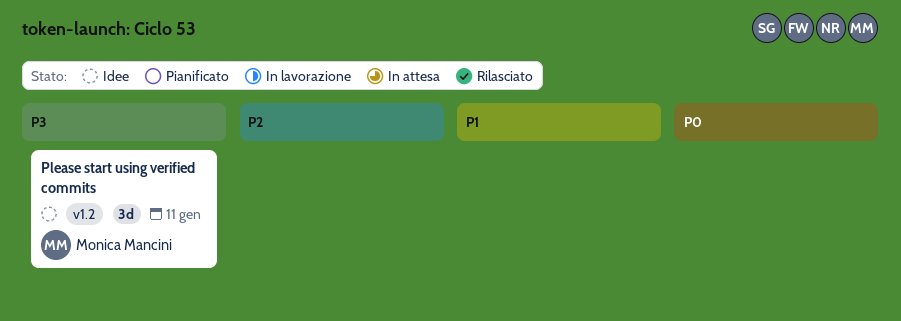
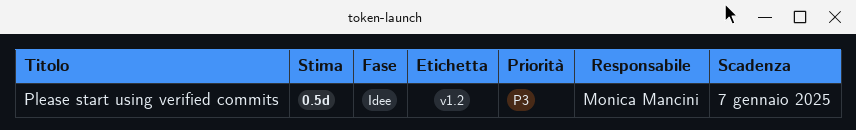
Please start using verified commits, estimate: 3d -> 0.5d
Please start using verified commits, due: Jan 11 -> Jan 7

